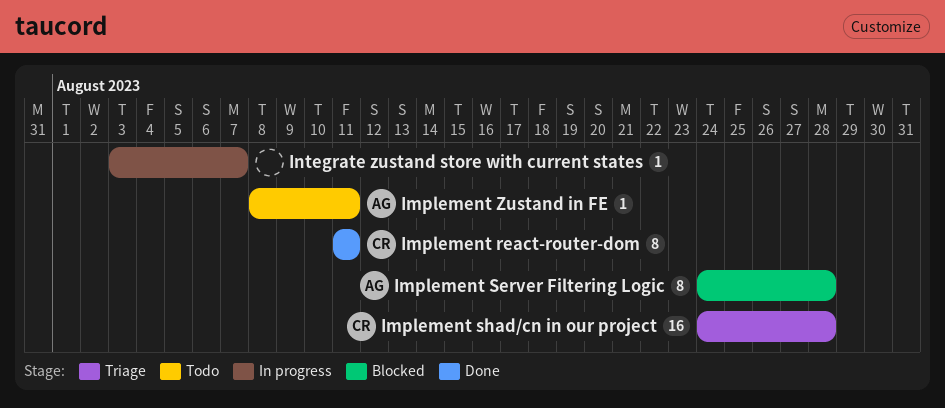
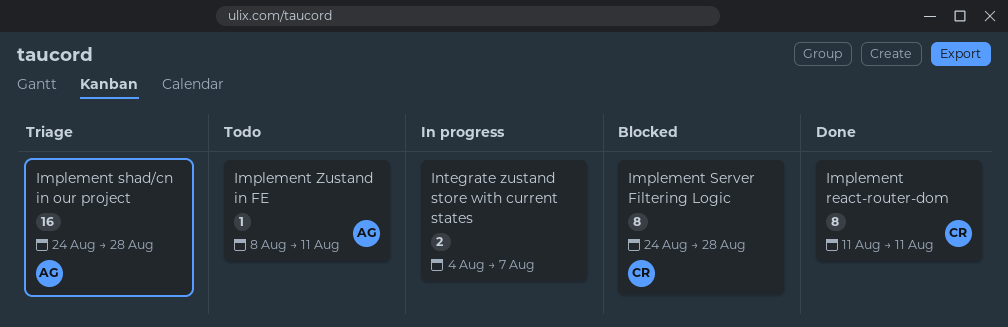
Implement Server Filtering Logic, owner: AG -> CR
Implement shad/cn in our project, owner: CR -> AG
Integrate zustand store with current states, estimate: 1 -> 2
Integrate zustand store with current states, start: Aug 3 -> Aug 4

